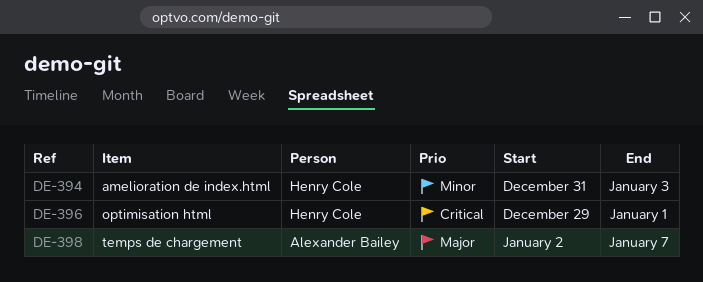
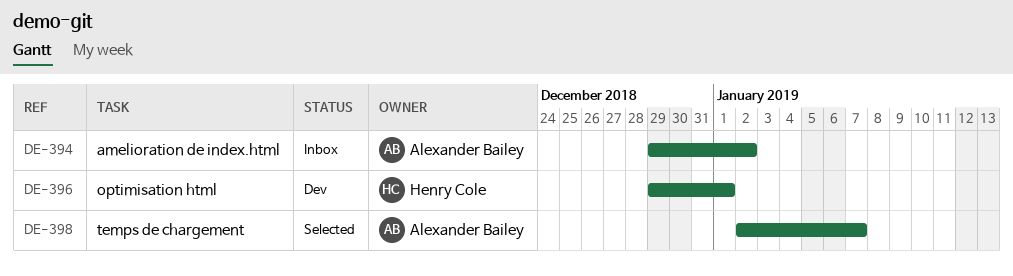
DE-394, owner: Henry Cole -> Alexander Bailey
DE-394, start: Dec 31 -> Dec 29
DE-394, due: Jan 3 -> Jan 2

